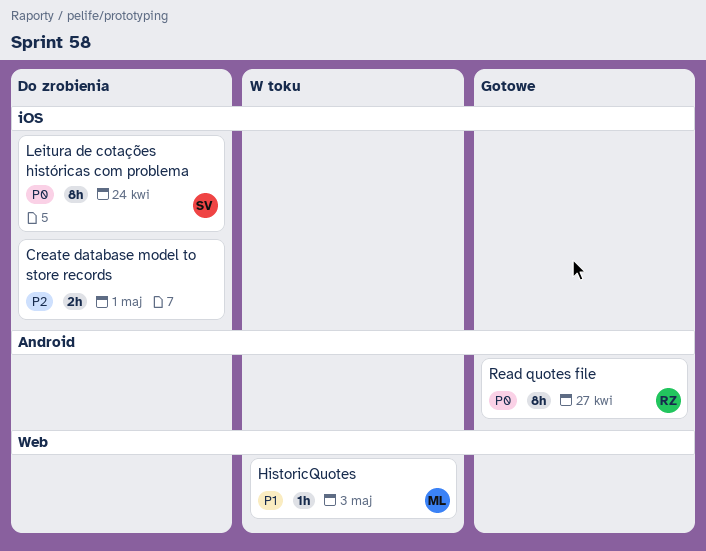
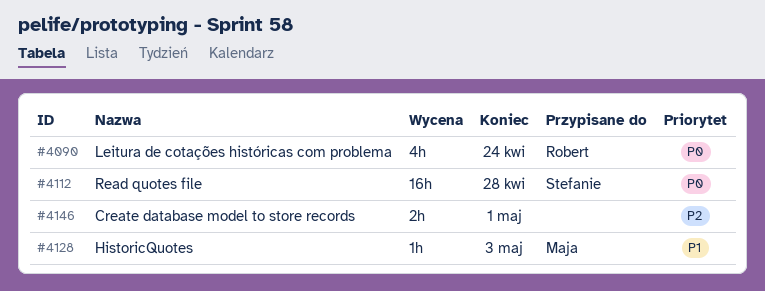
Leitura de cotações históricas com problema, owner: Stefanie -> Robert
Leitura de cotações históricas com problema, estimate: 8h -> 4h
Read quotes file, owner: Robert -> Stefanie
Read quotes file, estimate: 8h -> 16h
Read quotes file, due: Apr 27 -> Apr 28

